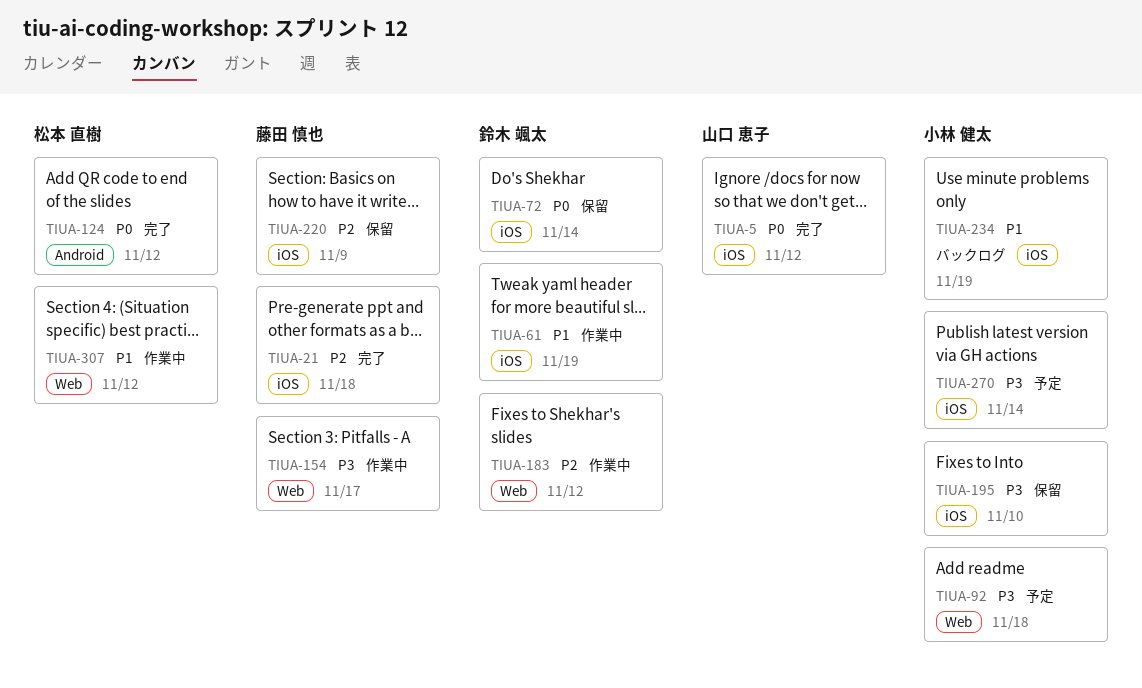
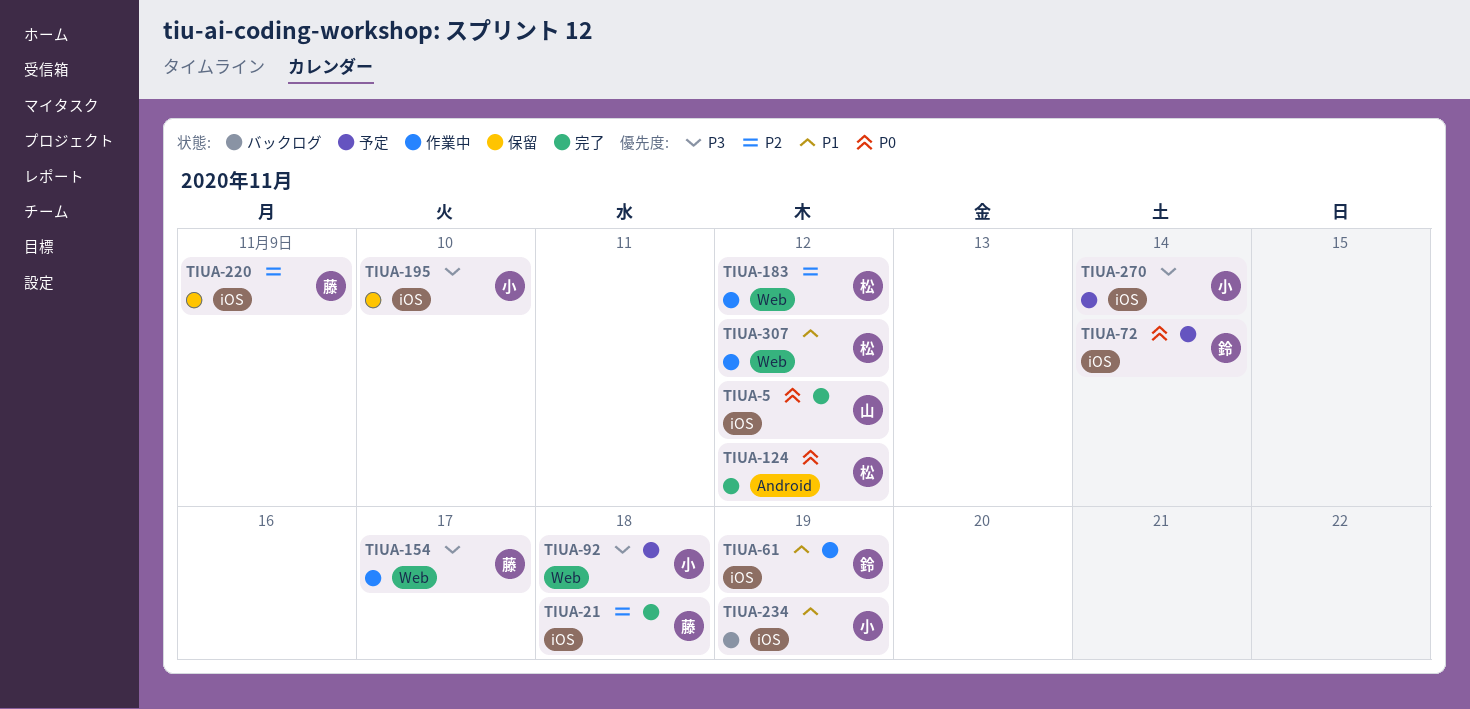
TIUA-72, status: 保留 -> 予定
TIUA-183, owner: 鈴木 颯太 -> 松本 直樹

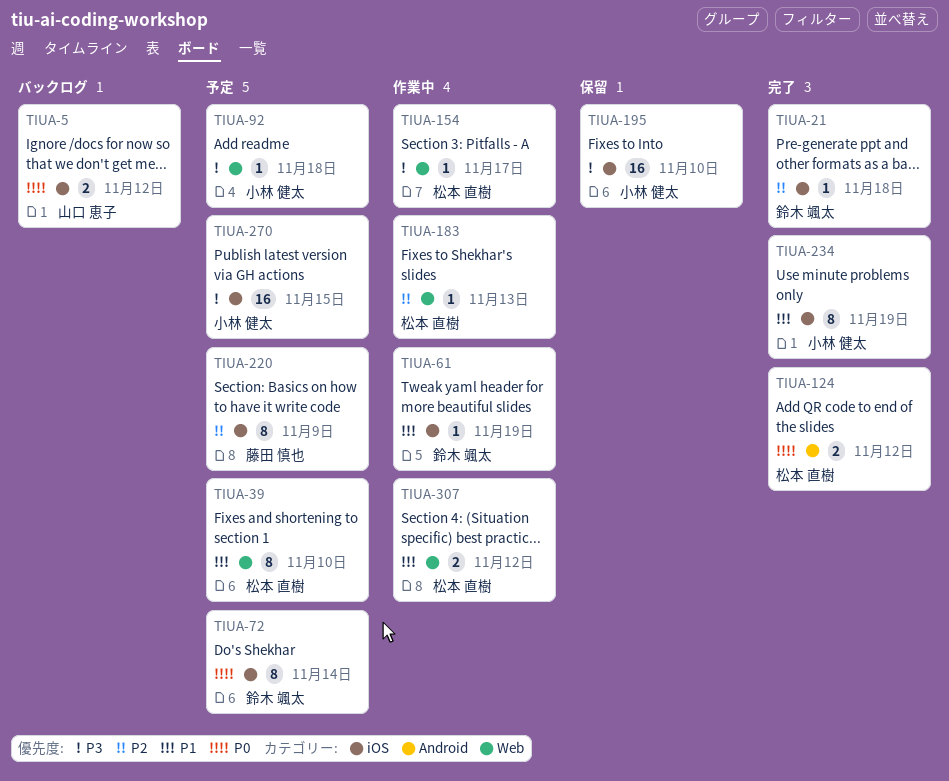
TIUA-5, status: 完了 -> バックログ
TIUA-21, owner: 藤田 慎也 -> 鈴木 颯太
TIUA-39: none -> present
TIUA-154, owner: 藤田 慎也 -> 松本 直樹
TIUA-183, due: Nov 12 -> Nov 13
TIUA-220, status: 保留 -> 予定
TIUA-234, status: バックログ -> 完了
TIUA-270, due: Nov 14 -> Nov 15

